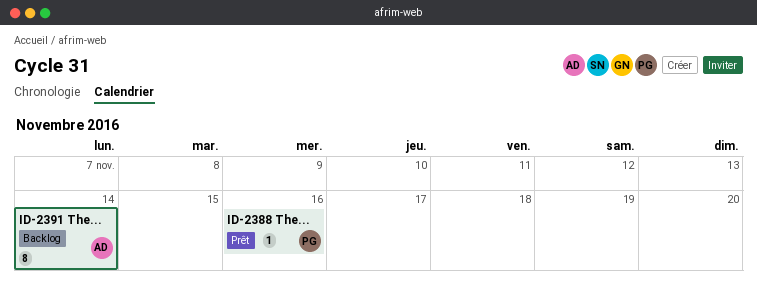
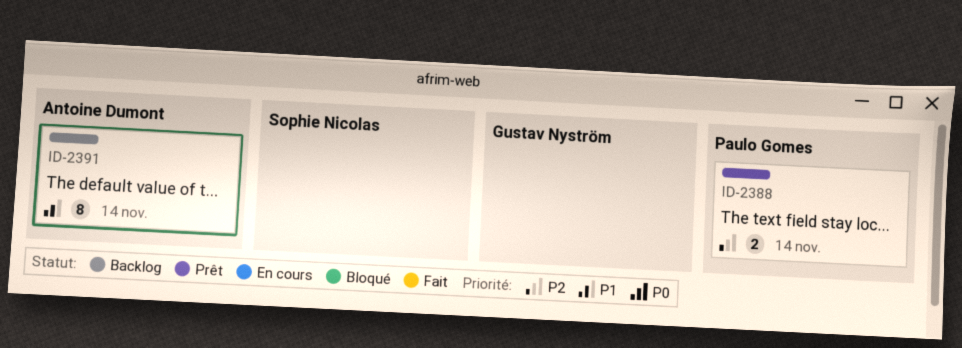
ID-2388, estimate: 1 -> 2
ID-2388, due: Nov 16 -> Nov 14

